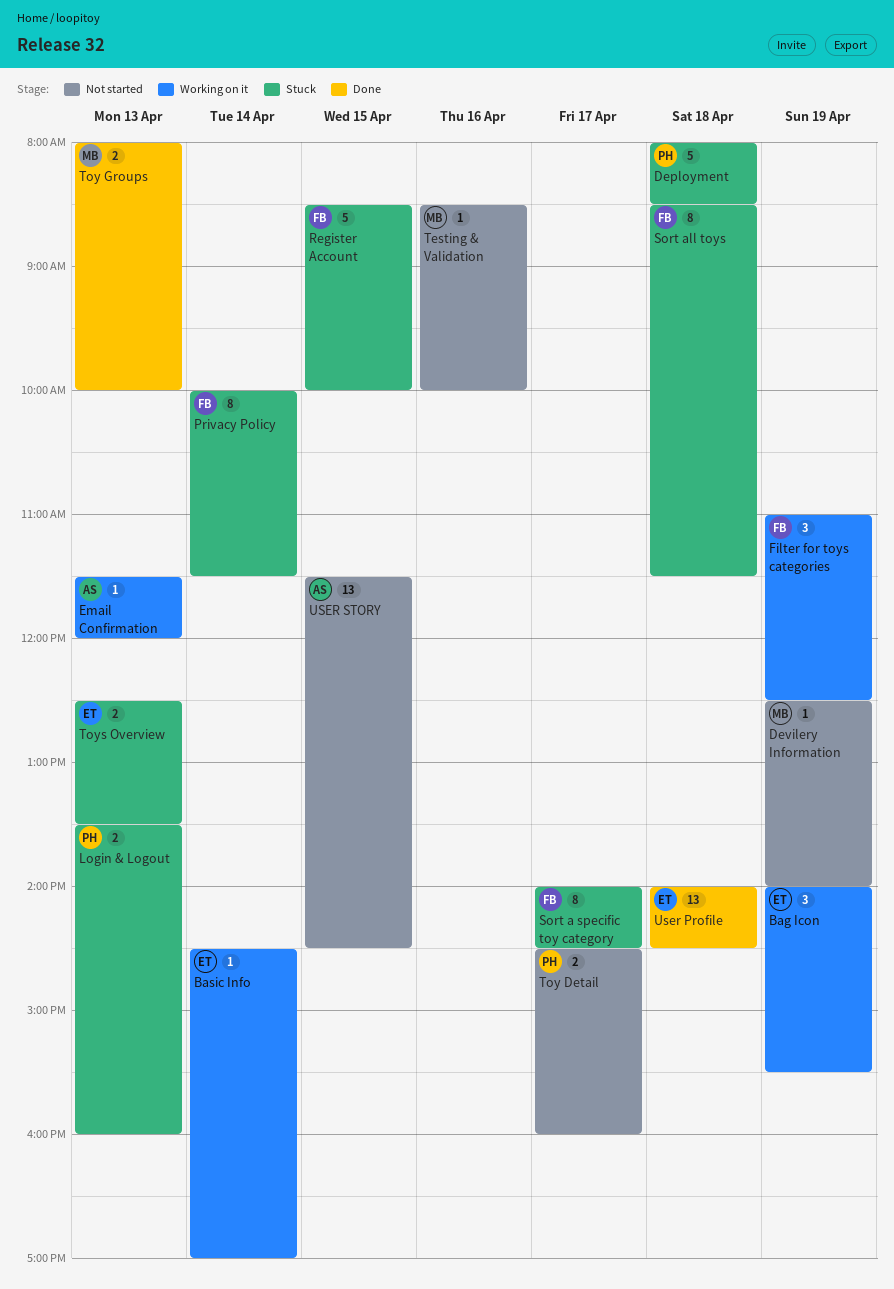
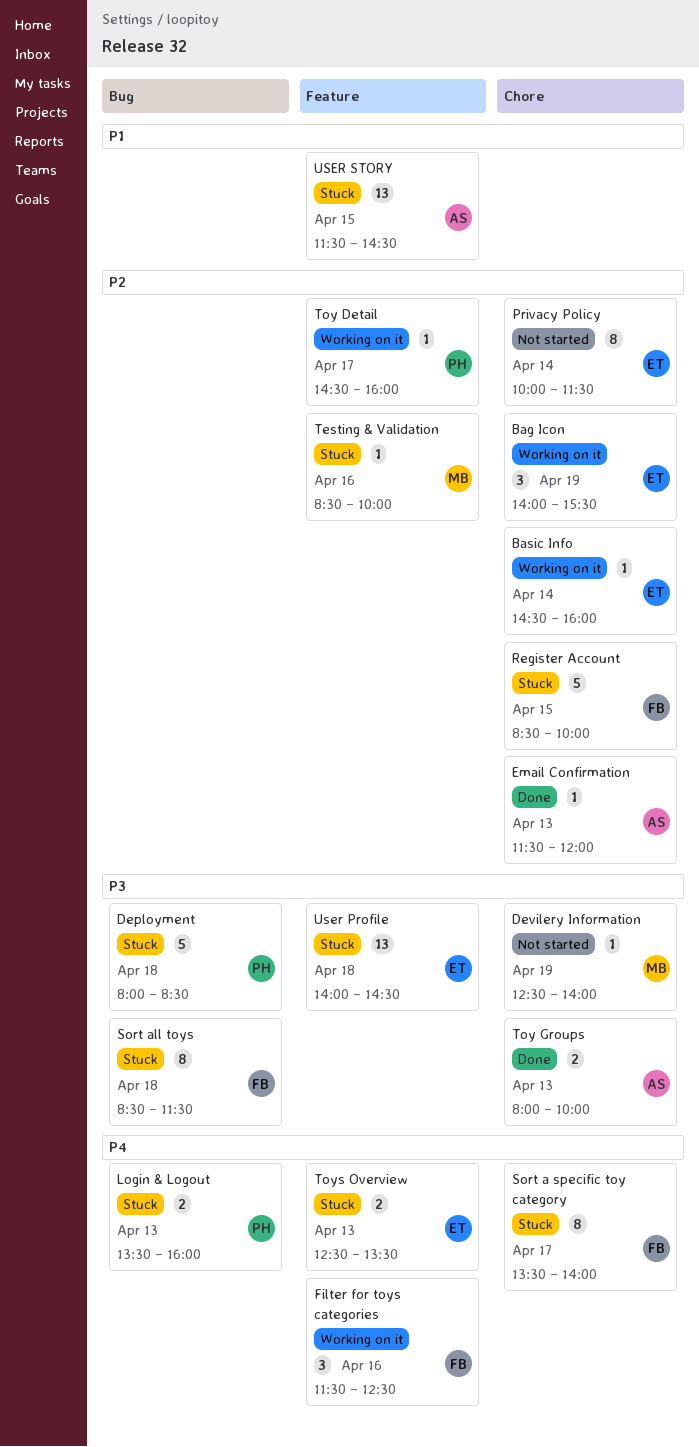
Basic Info, ends: 17:00 -> 16:00
Email Confirmation, status: Working on it -> Done
Filter for toys categories, day: Apr 19 -> Apr 16
Filter for toys categories, begins: 11:00 -> 11:30
Privacy Policy, status: Stuck -> Not started
Privacy Policy, owner: FB -> ET
Sort a specific toy category, begins: 14:00 -> 13:30
Sort a specific toy category, ends: 14:30 -> 14:00
Testing & Validation, status: Not started -> Stuck
Toy Detail, status: Not started -> Working on it
Toy Detail, estimate: 2 -> 1
Toy Groups, owner: MB -> AS
User Profile, status: Done -> Stuck
USER STORY, status: Not started -> Stuck

